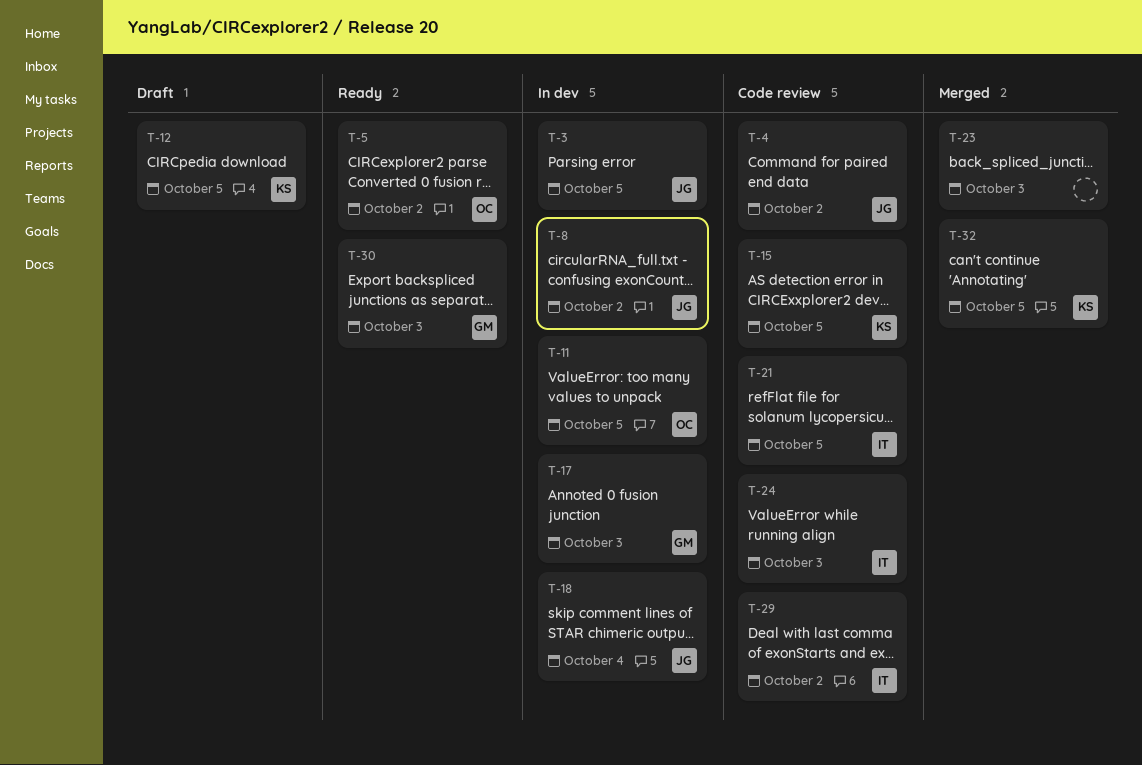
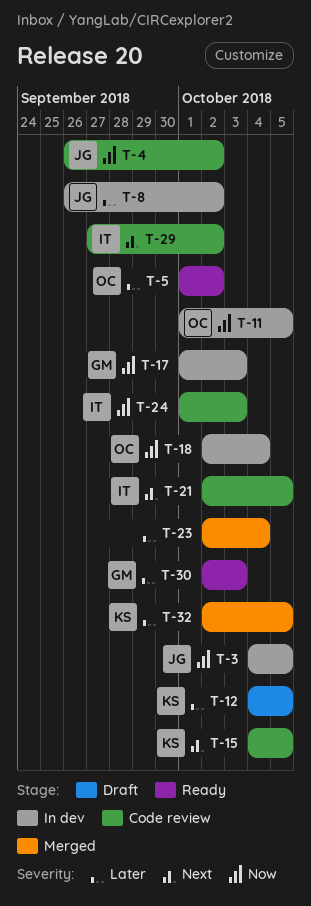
T-18, owner: JG -> OC
T-23, due: Oct 3 -> Oct 4

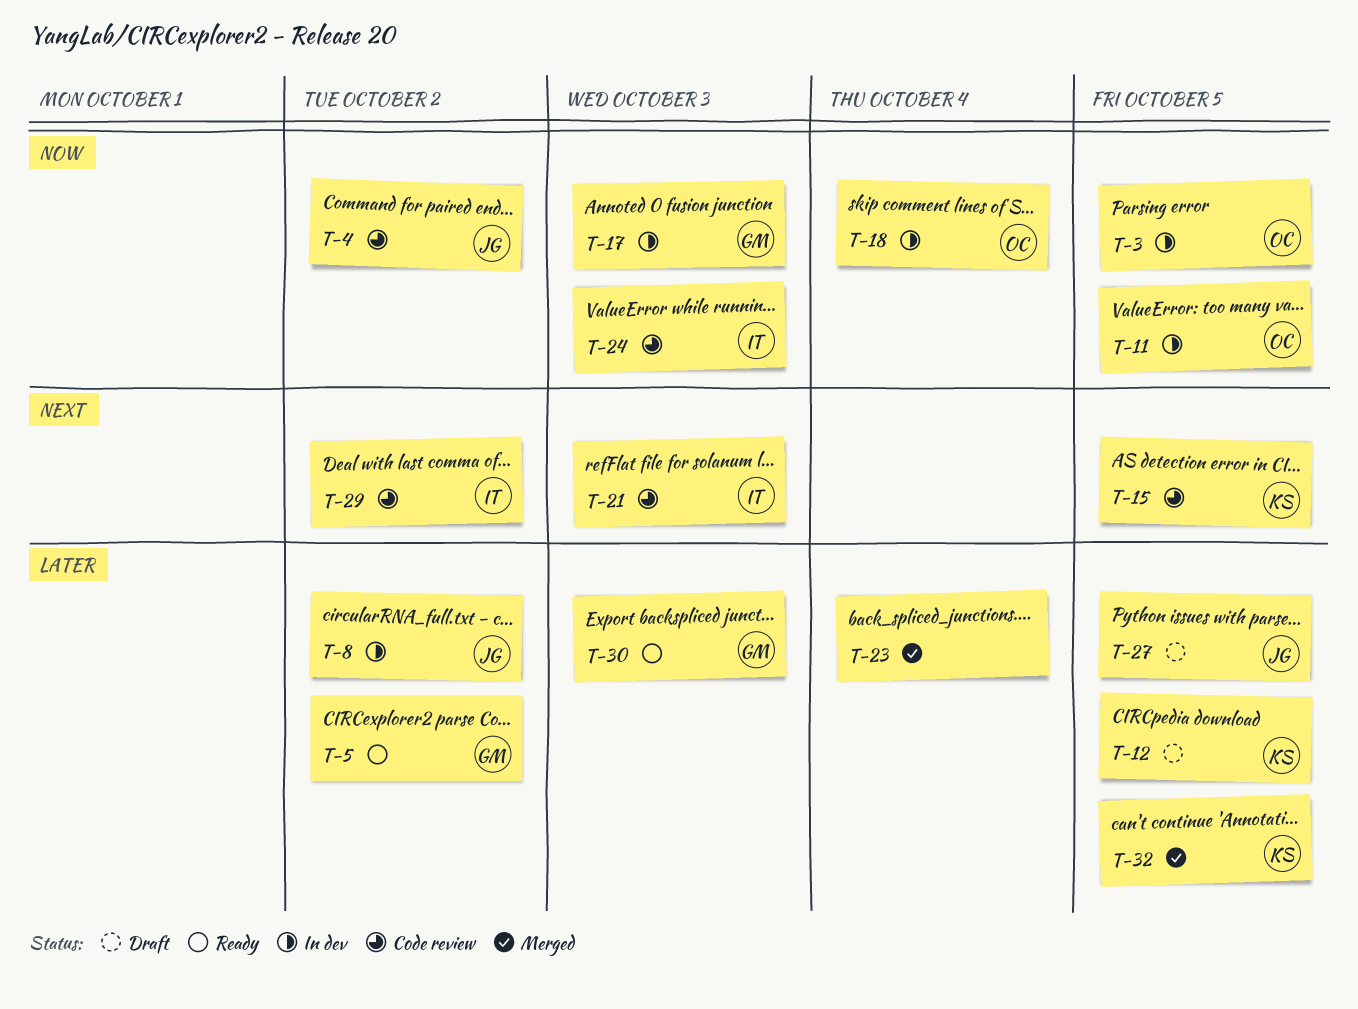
T-3, owner: JG -> OC
T-5, owner: OC -> GM
T-21, due: Oct 5 -> Oct 3
T-27: none -> present

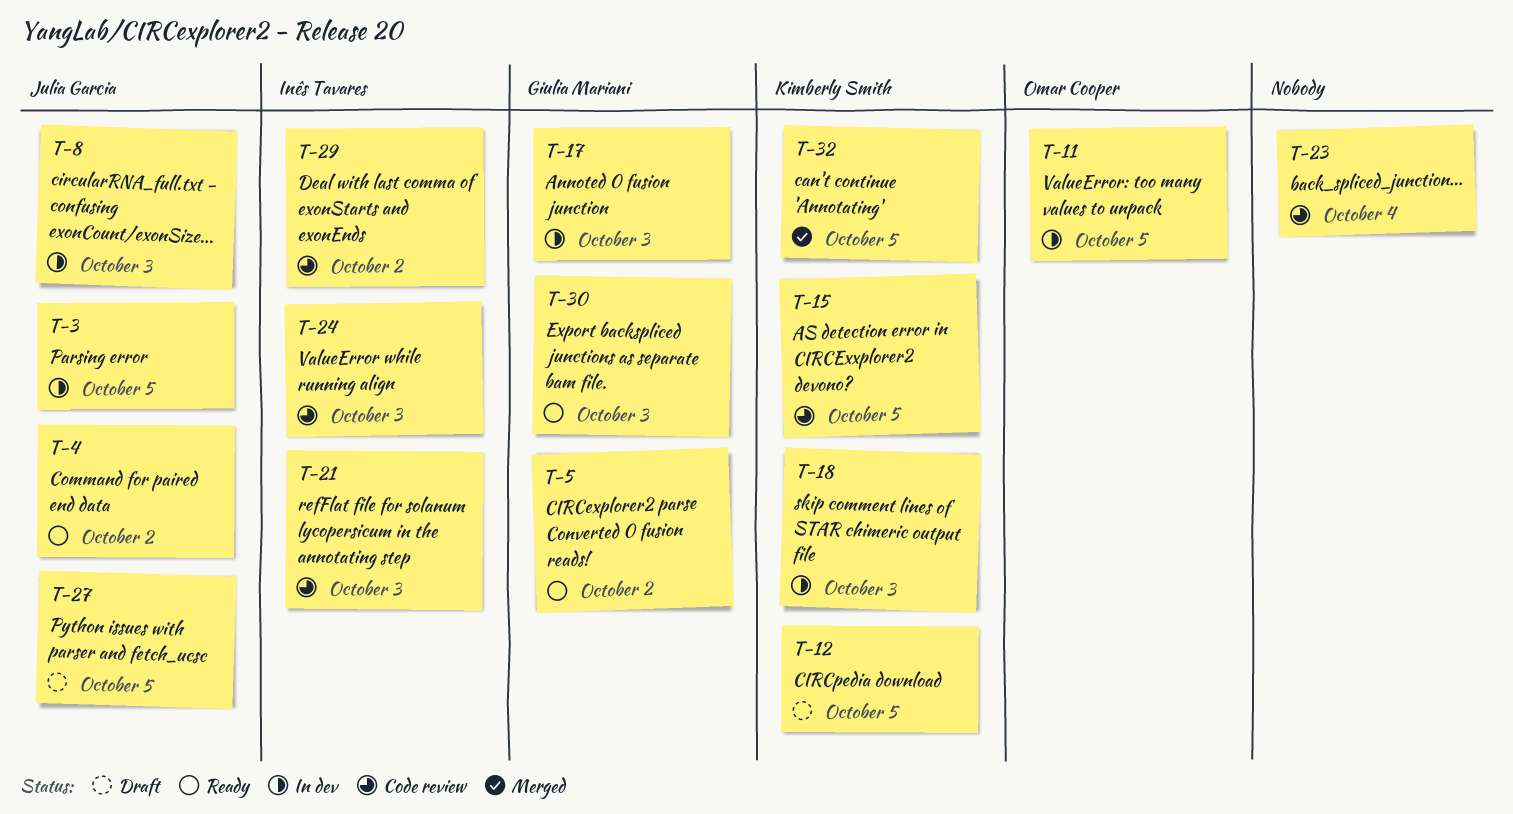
T-3, owner: Omar Cooper -> Julia Garcia
T-4, status: Code review -> Ready
T-8, due: Oct 2 -> Oct 3
T-18, owner: Omar Cooper -> Kimberly Smith
T-18, due: Oct 4 -> Oct 3
T-23, status: Merged -> Code review

